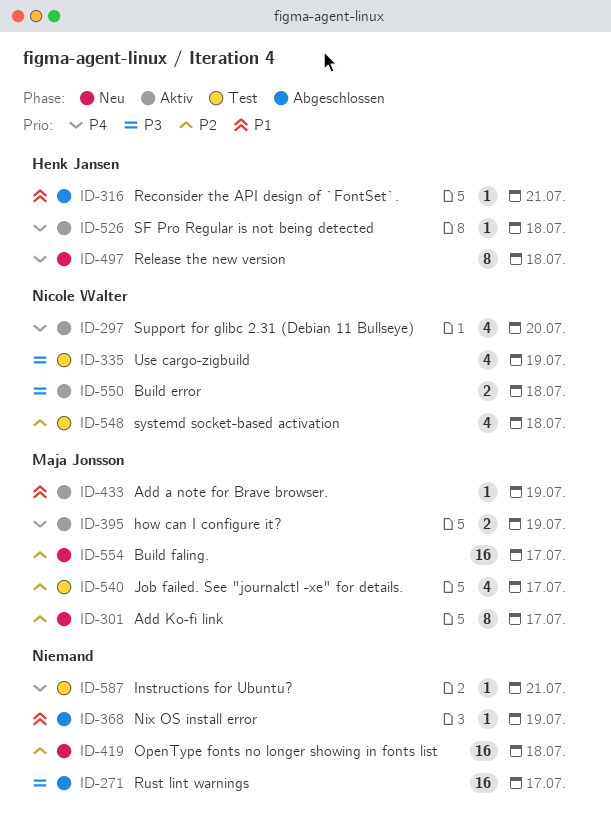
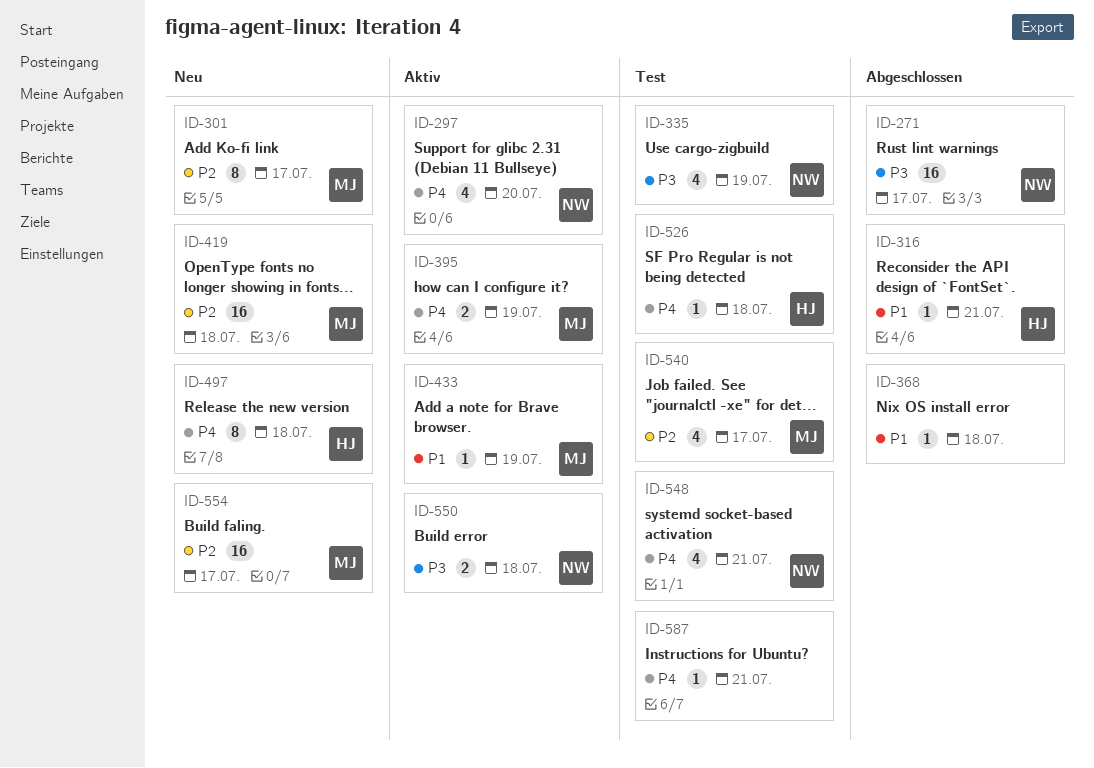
ID-271, owner: none -> Nicole Walter
ID-368, due: Jul 19 -> Jul 18
ID-419, owner: none -> Maja Jonsson
ID-526, status: Aktiv -> Test
ID-548, priority: P2 -> P4
ID-548, due: Jul 18 -> Jul 21

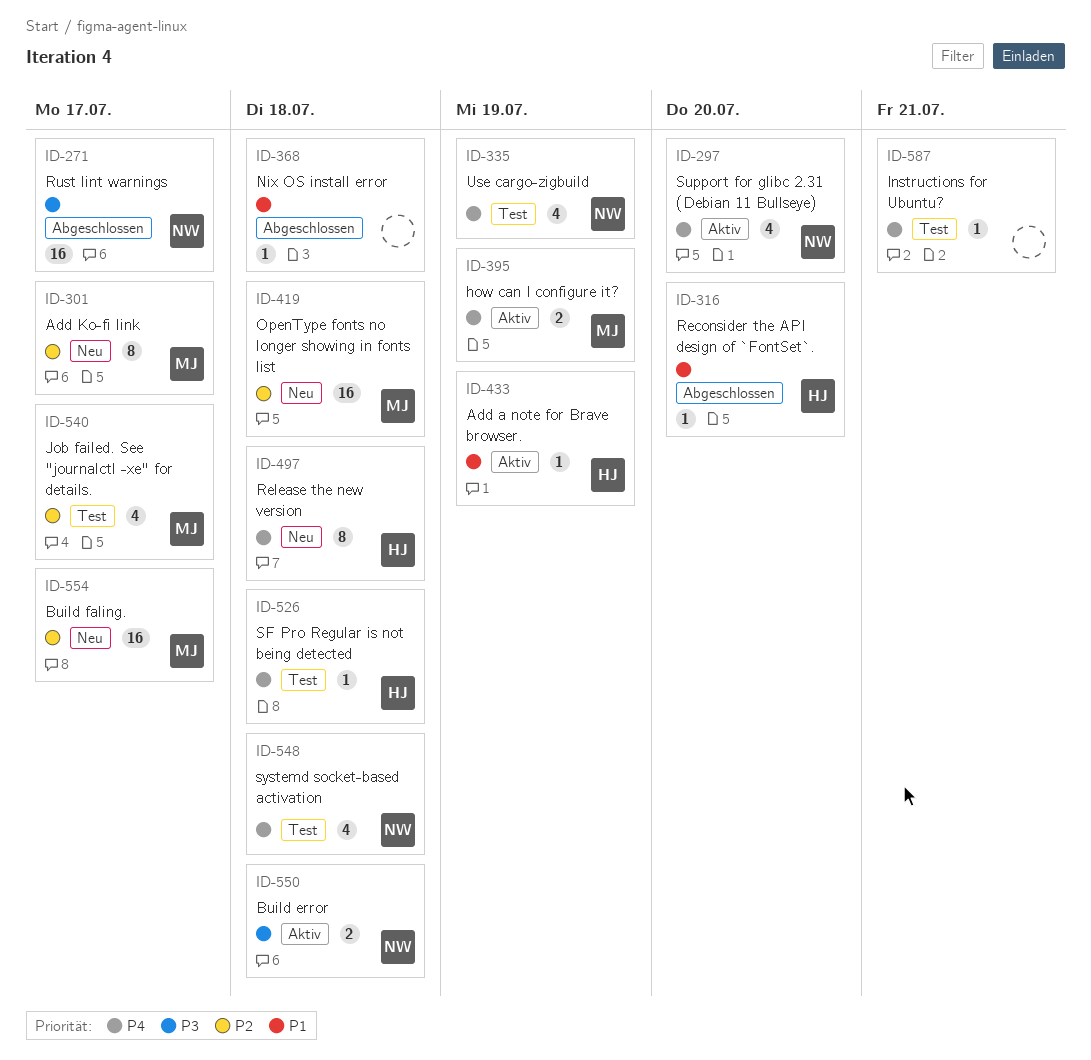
ID-316, due: Jul 21 -> Jul 20
ID-335, priority: P3 -> P4
ID-433, owner: MJ -> HJ
ID-548, due: Jul 21 -> Jul 18

